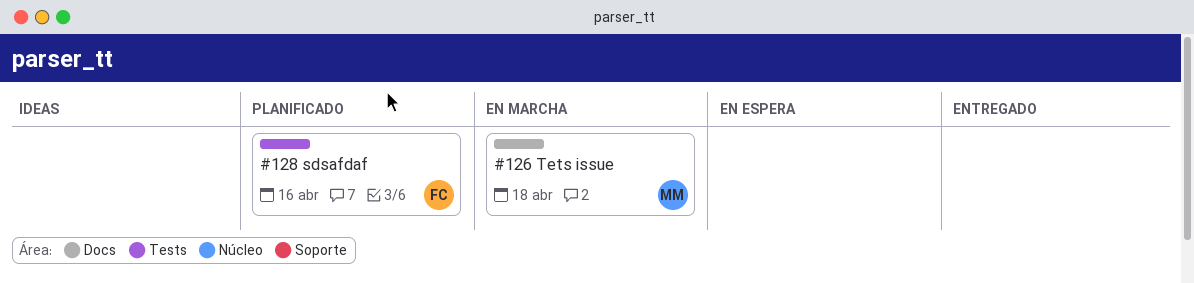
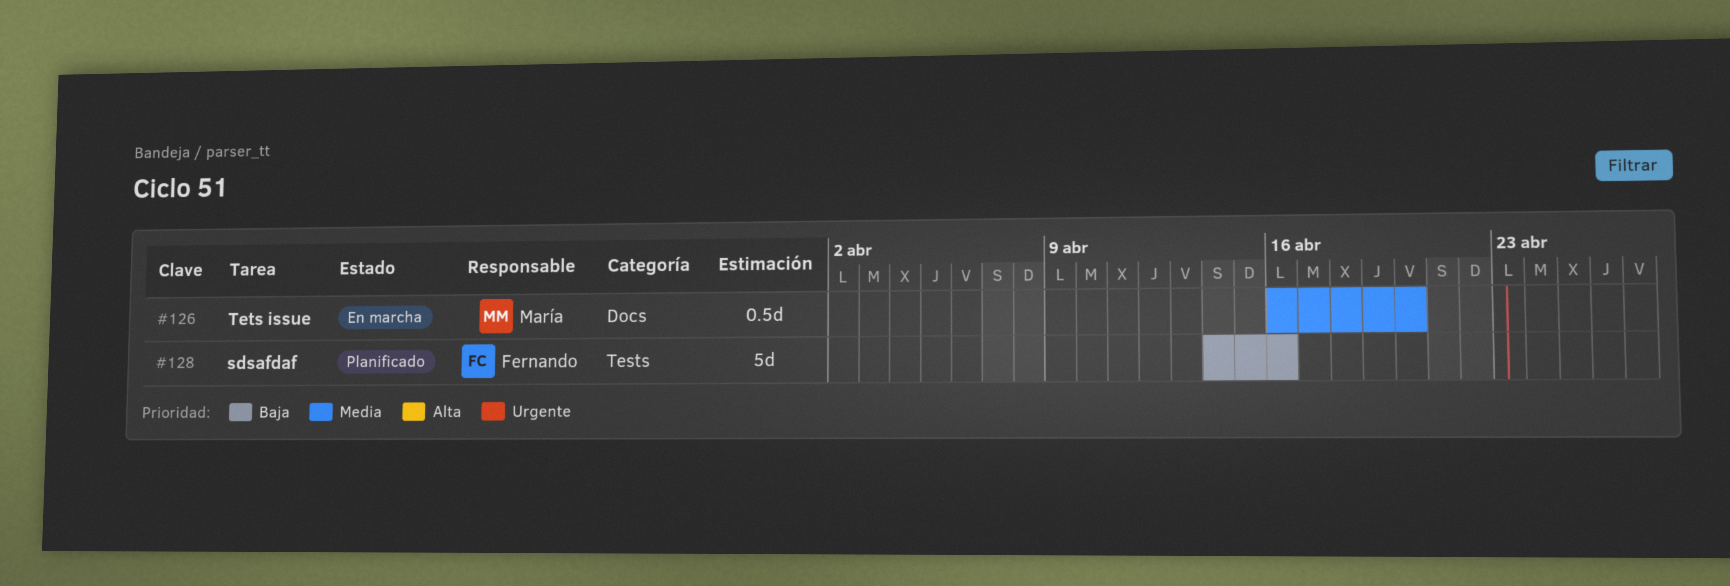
#126, due: Apr 18 -> Apr 20

